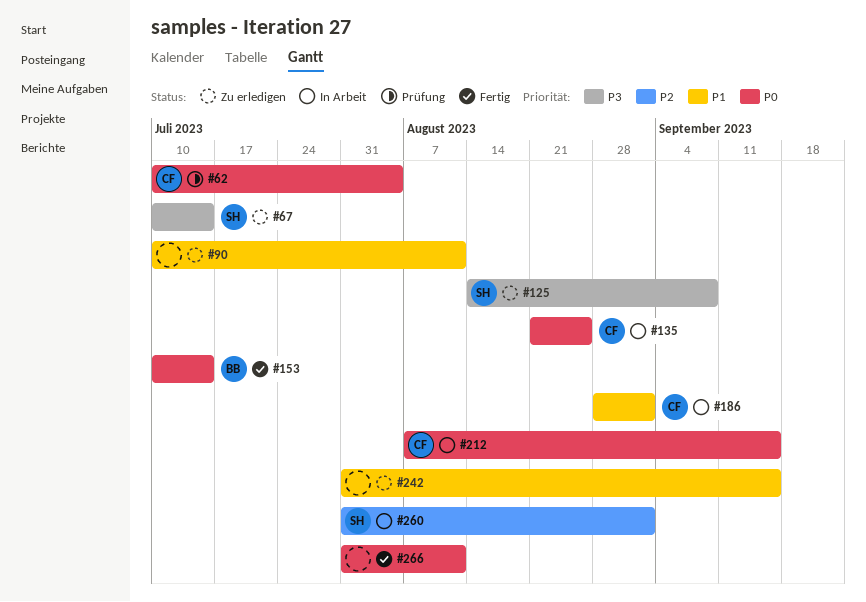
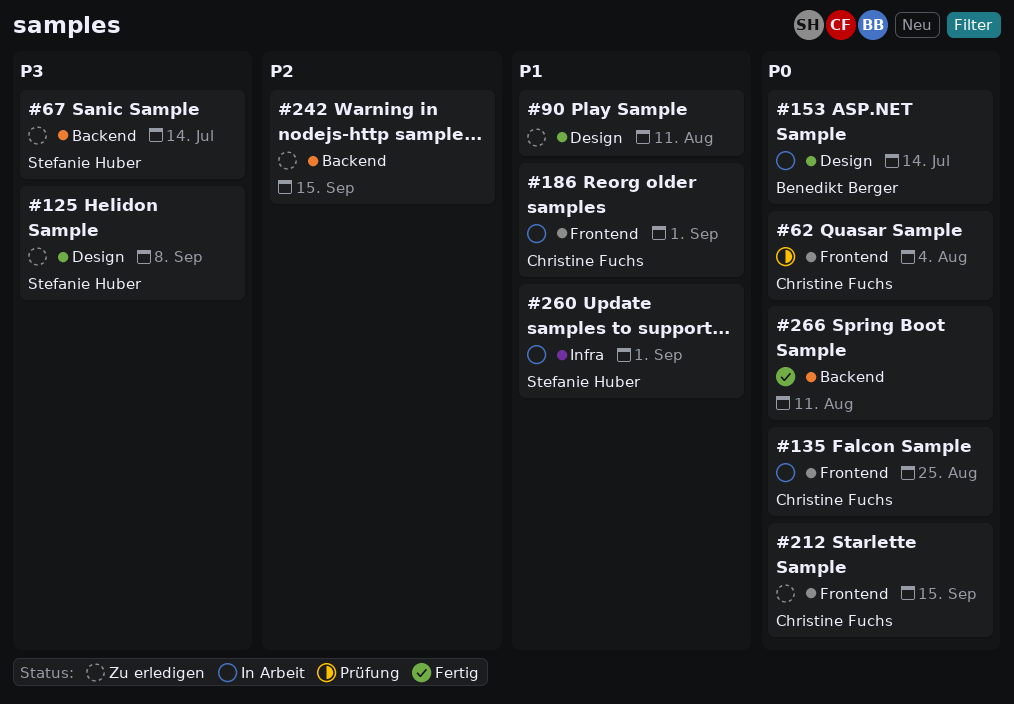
#153, status: Fertig -> In Arbeit
#212, status: In Arbeit -> Zu erledigen
#242, priority: P1 -> P2
#260, priority: P2 -> P1

